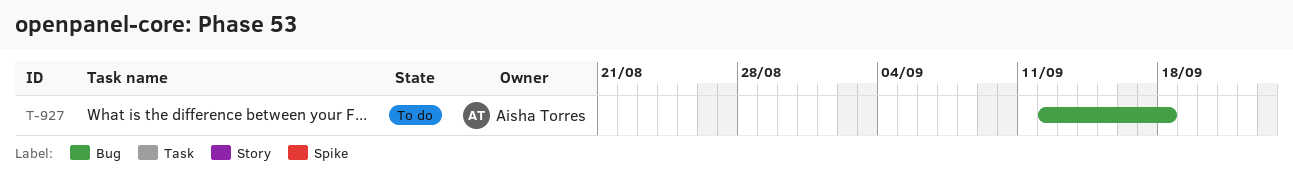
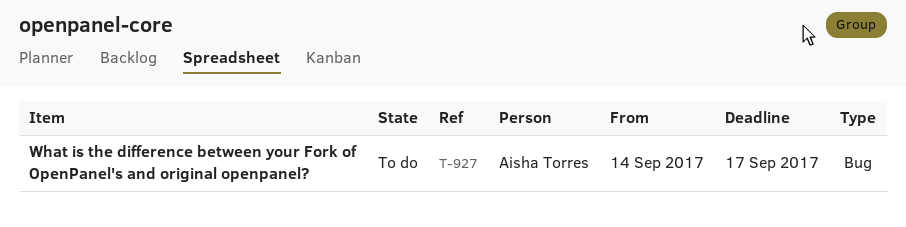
T-927, start: Sep 12 -> Sep 14
T-927, due: Sep 18 -> Sep 17

